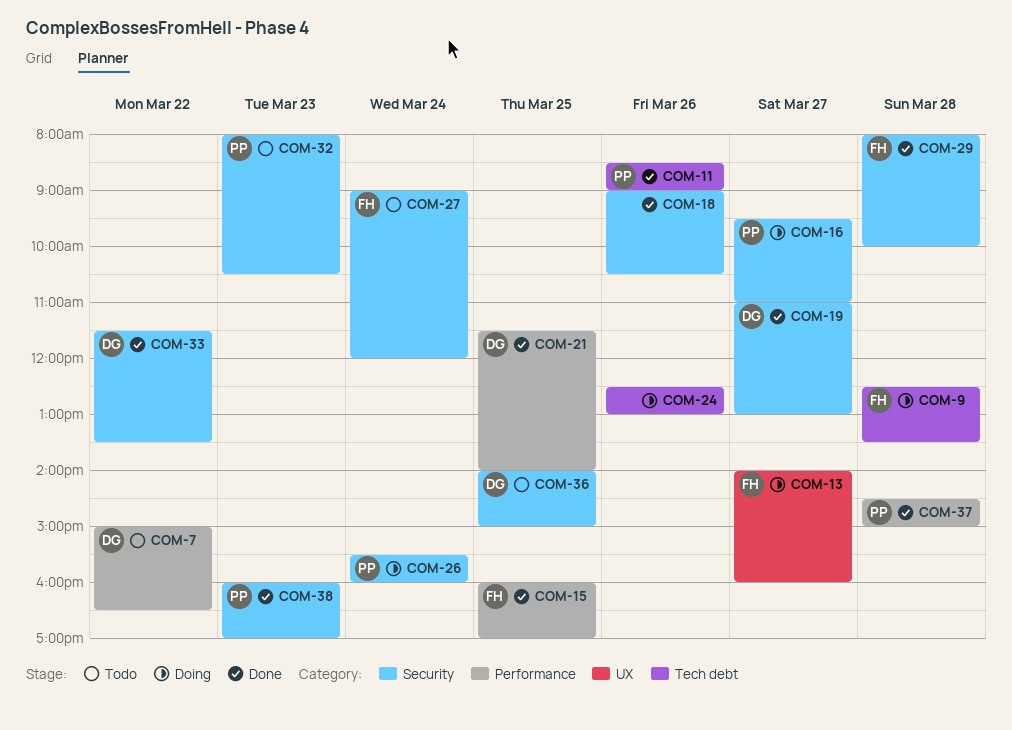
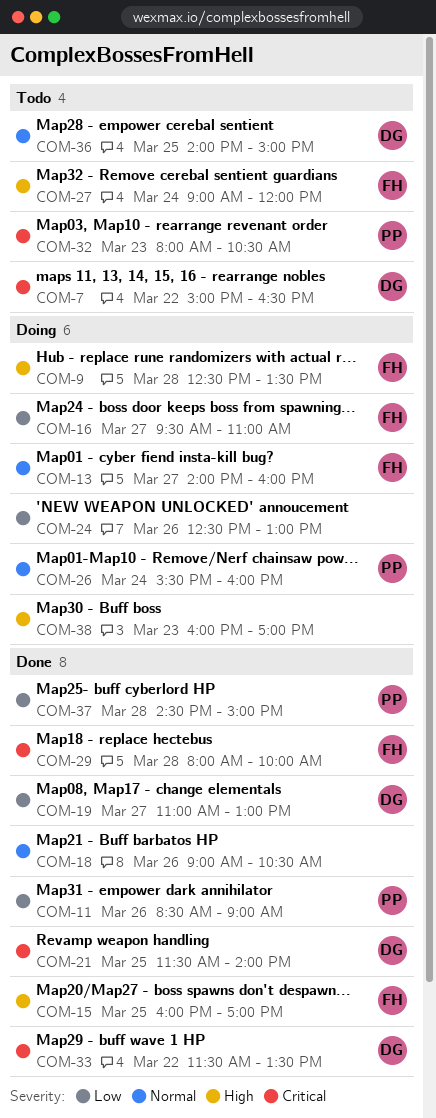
COM-16, owner: PP -> FH
COM-38, status: Done -> Doing
COM-38, owner: PP -> none

